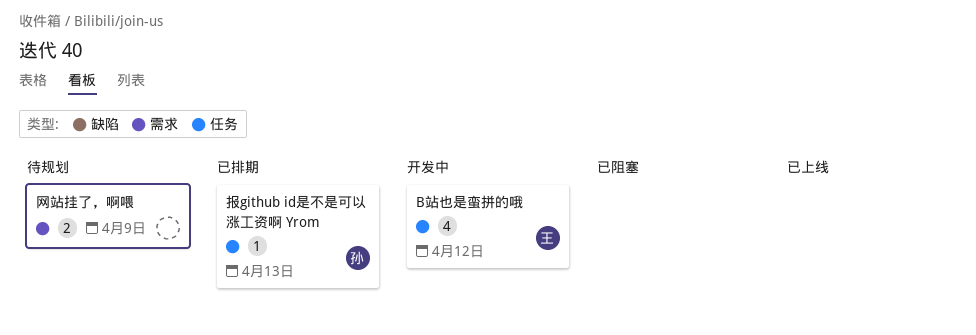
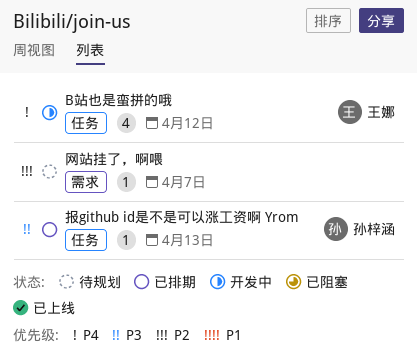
网站挂了，啊喂, estimate: 2 -> 1
网站挂了，啊喂, due: Apr 9 -> Apr 7

